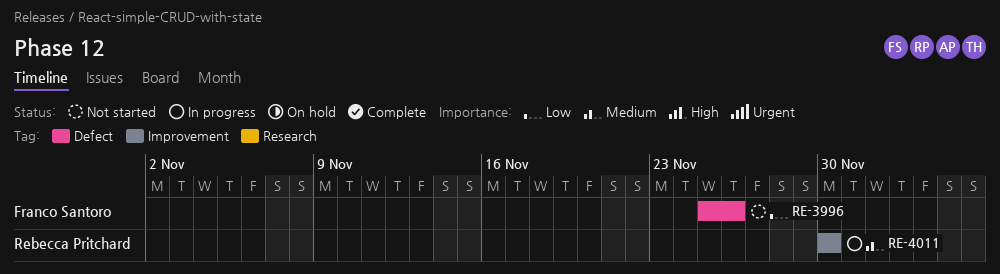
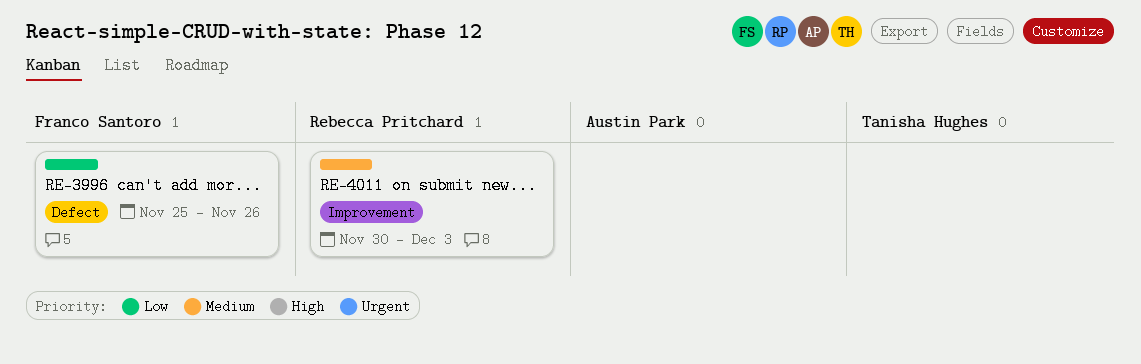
RE-4011, due: Nov 30 -> Dec 3

